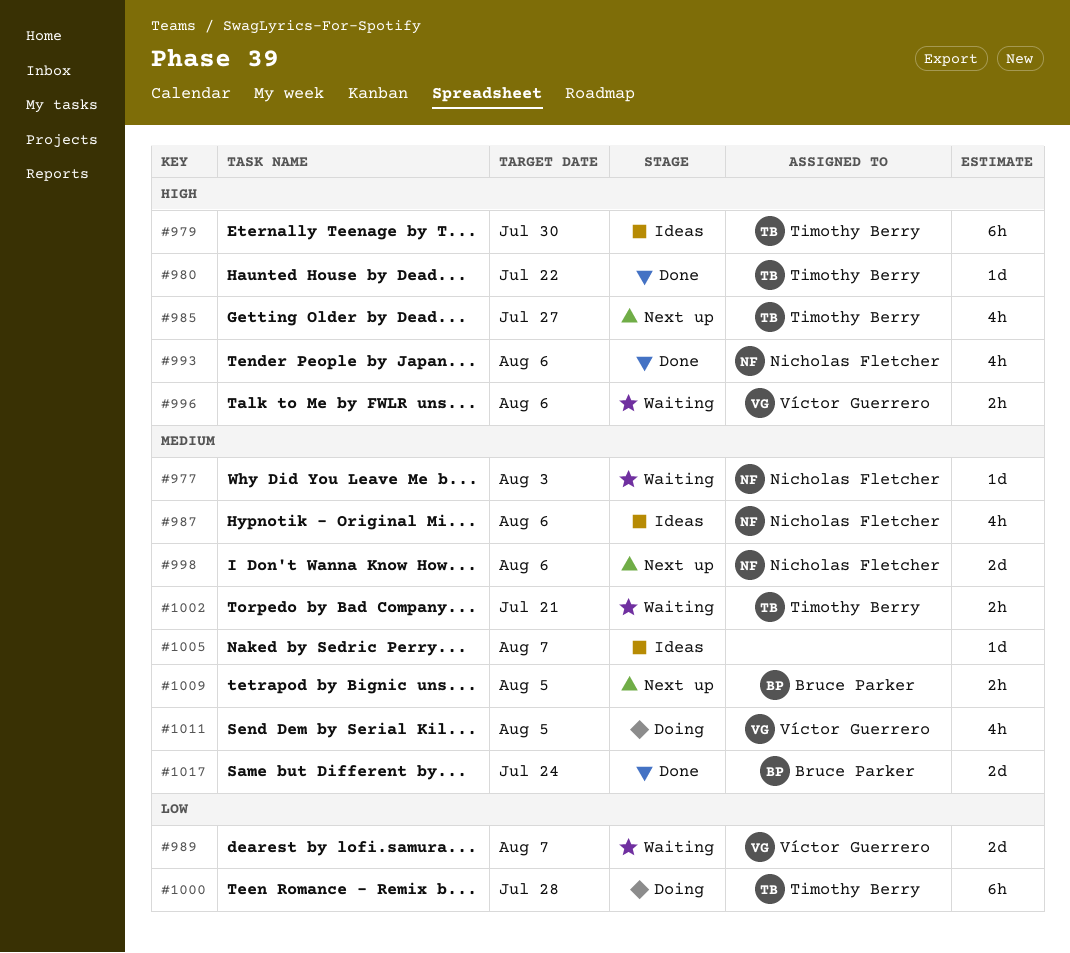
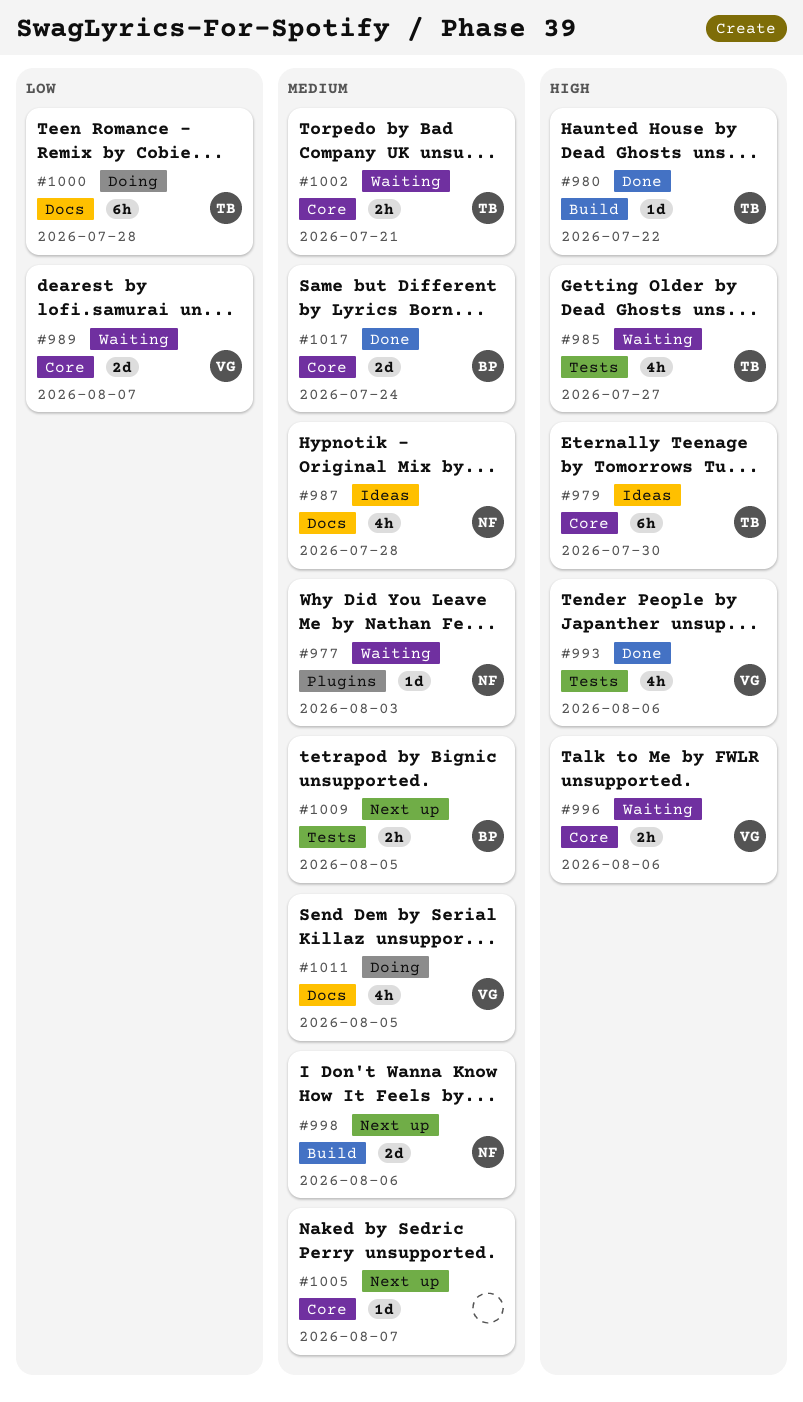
#985, status: Next up -> Waiting
#987, due: Aug 6 -> Jul 28
#993, owner: Nicholas Fletcher -> Víctor Guerrero
#1005, status: Ideas -> Next up

